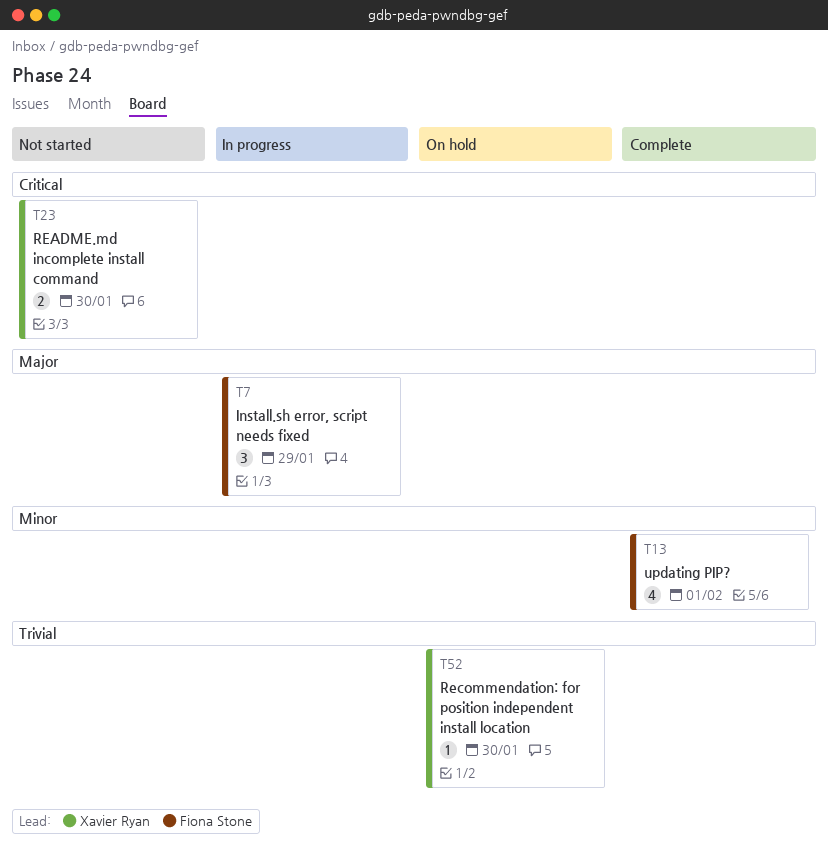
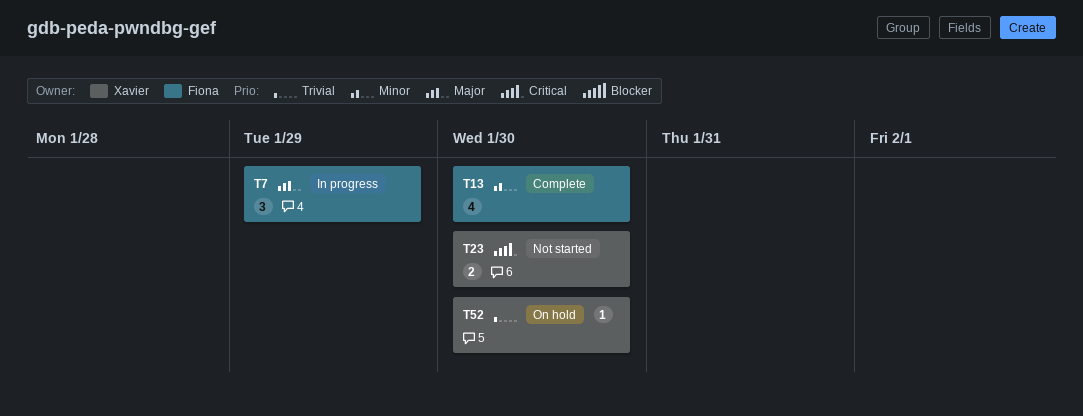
T13, due: Feb 1 -> Jan 30

